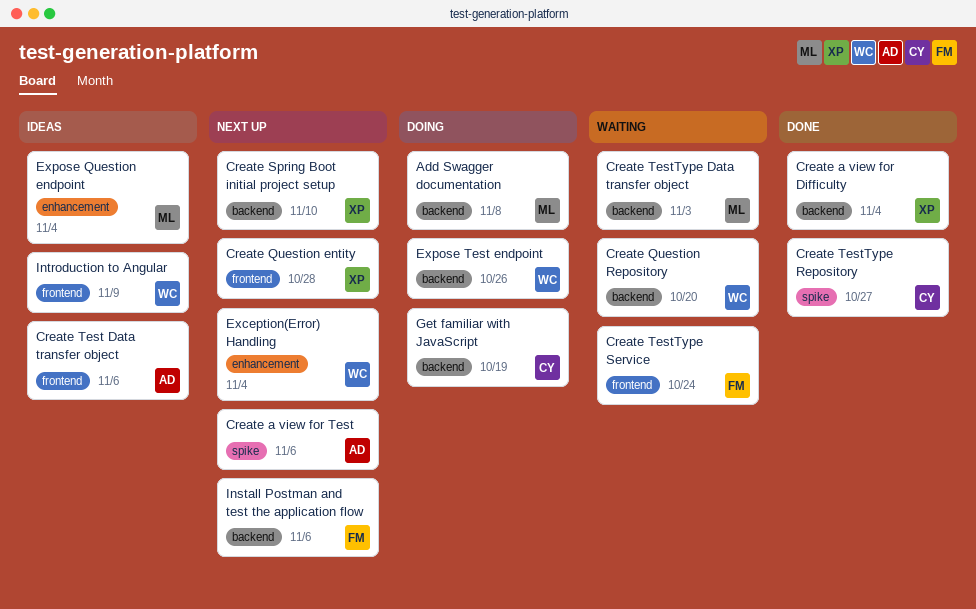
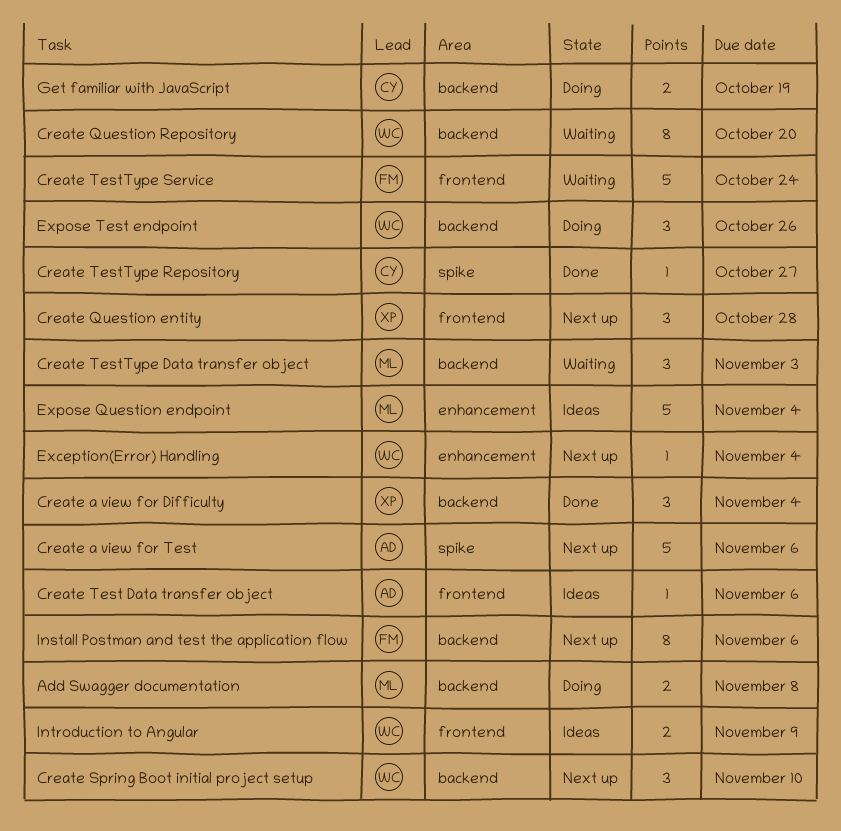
Create Spring Boot initial project setup, owner: XP -> WC

